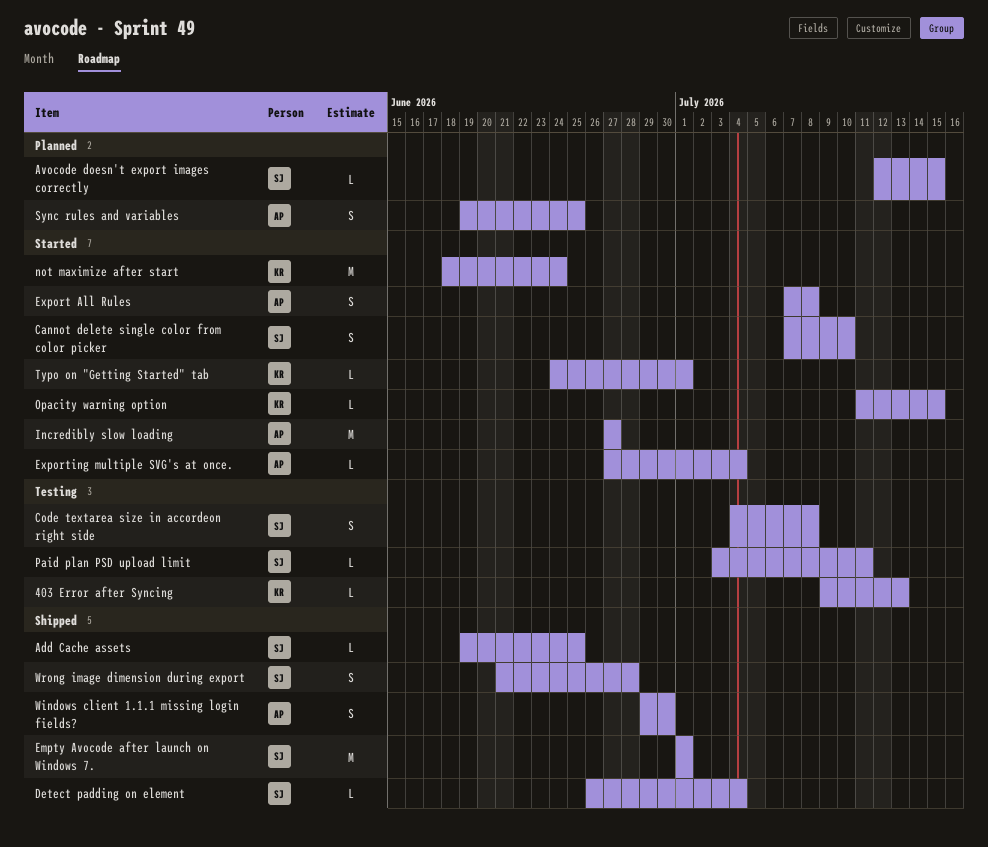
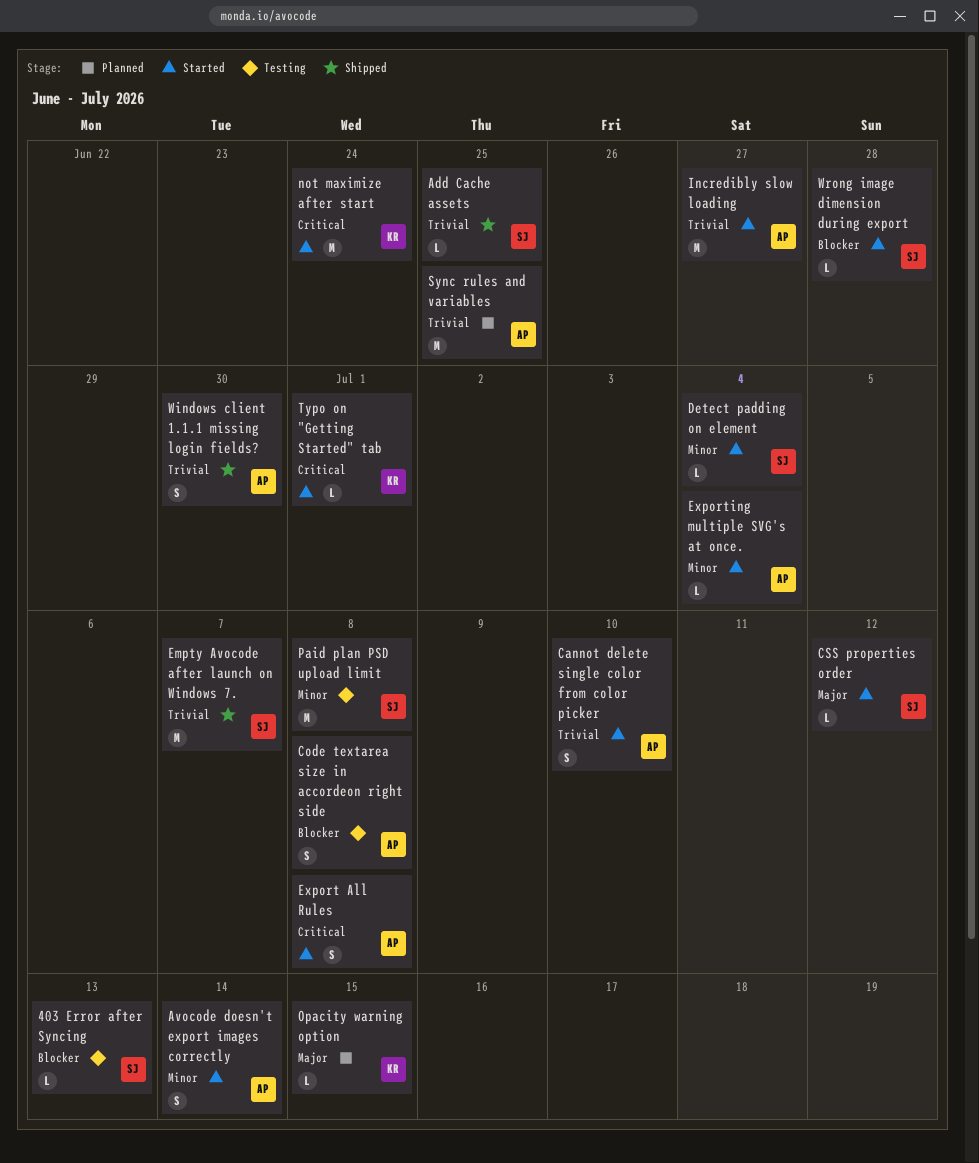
403 Error after Syncing, owner: KR -> SJ
Avocode doesn't export images correctly, status: Planned -> Started
Avocode doesn't export images correctly, owner: SJ -> AP
Avocode doesn't export images correctly, estimate: L -> S
Avocode doesn't export images correctly, due: Jul 15 -> Jul 14
Cannot delete single color from color picker, owner: SJ -> AP
Code textarea size in accordeon right side, owner: SJ -> AP
CSS properties order: none -> present
Detect padding on element, status: Shipped -> Started
Empty Avocode after launch on Windows 7., due: Jul 1 -> Jul 7
Opacity warning option, status: Started -> Planned
Paid plan PSD upload limit, estimate: L -> M
Paid plan PSD upload limit, due: Jul 11 -> Jul 8
Sync rules and variables, estimate: S -> M
Wrong image dimension during export, status: Shipped -> Started
Wrong image dimension during export, estimate: S -> L

